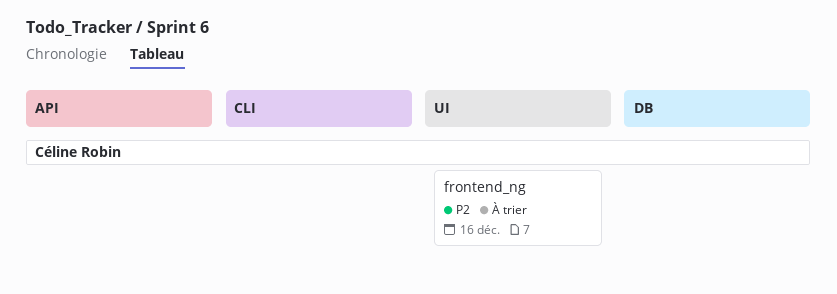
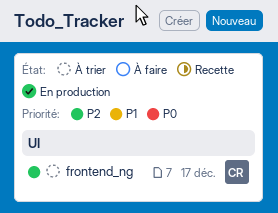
frontend_ng, due: Dec 16 -> Dec 17

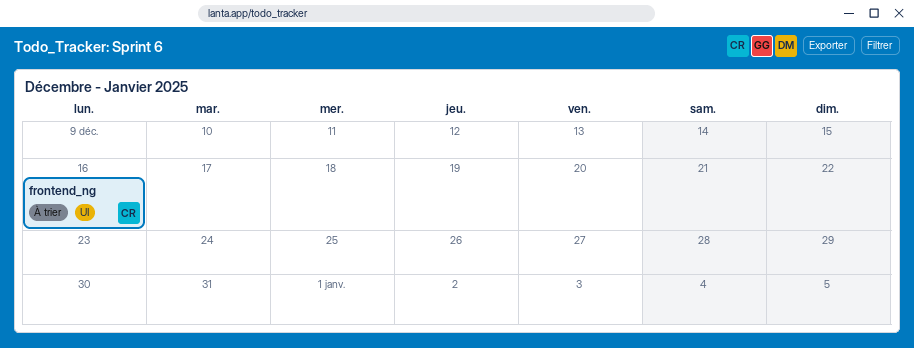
frontend_ng, due: Dec 17 -> Dec 16

